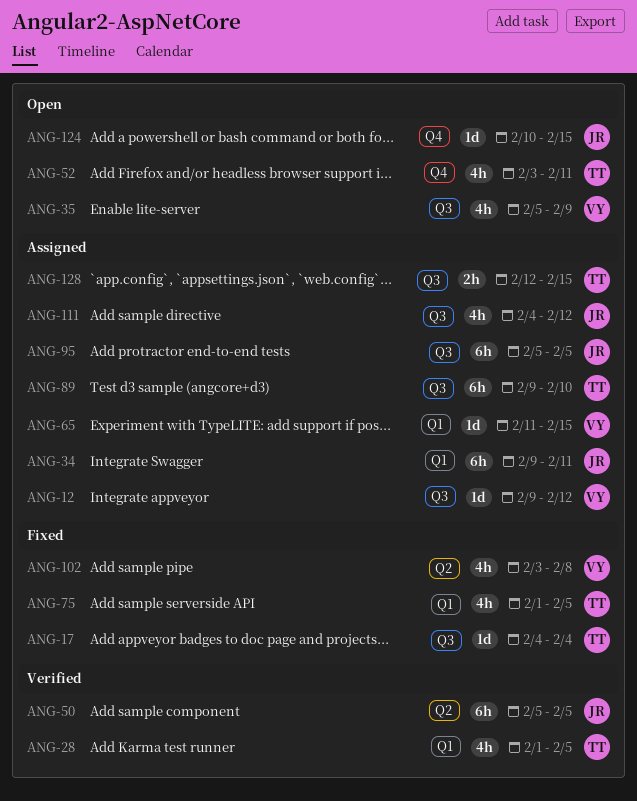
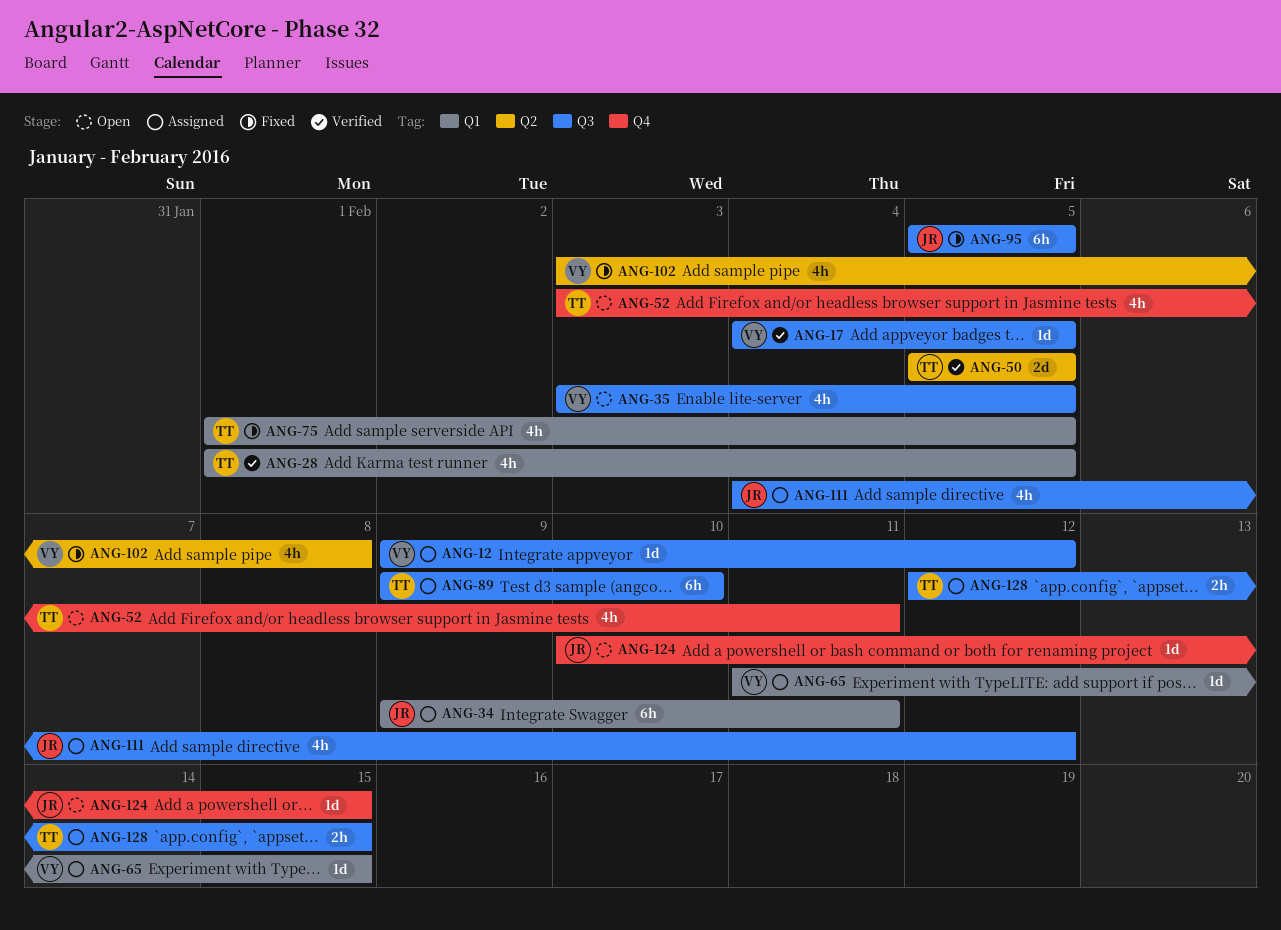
ANG-17, status: Fixed -> Verified
ANG-17, owner: TT -> VY
ANG-17, due: Feb 4 -> Feb 5
ANG-35, start: Feb 5 -> Feb 3
ANG-35, due: Feb 9 -> Feb 5
ANG-50, owner: JR -> TT
ANG-50, estimate: 6h -> 2d
ANG-95, status: Assigned -> Fixed

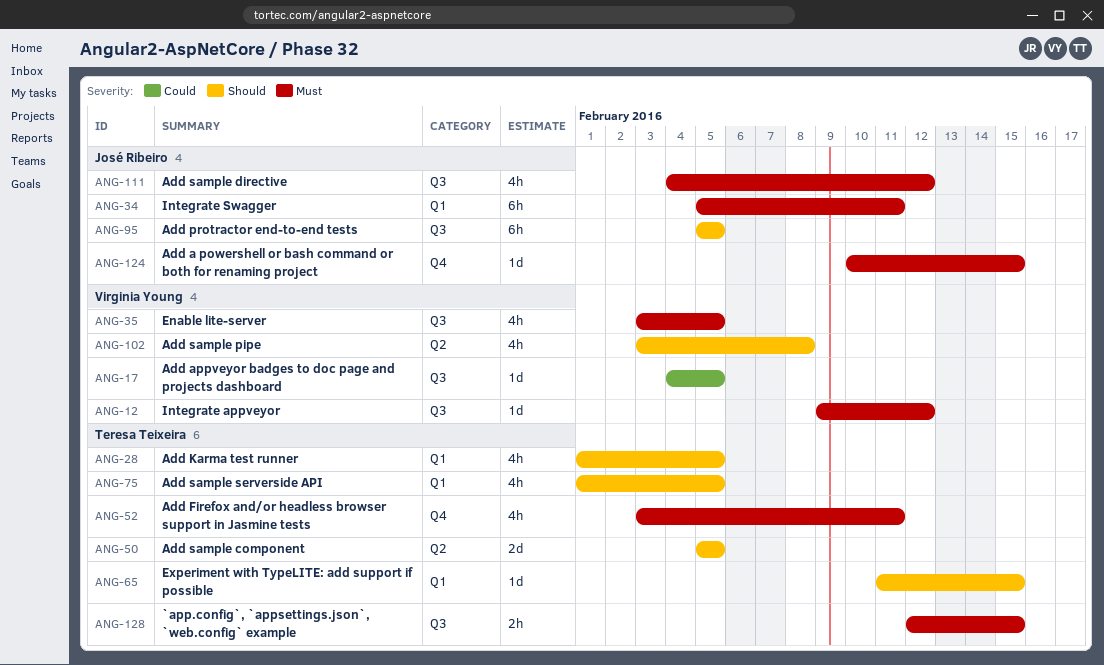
ANG-34, start: Feb 9 -> Feb 5
ANG-65, owner: Virginia Young -> Teresa Teixeira
ANG-89: present -> none

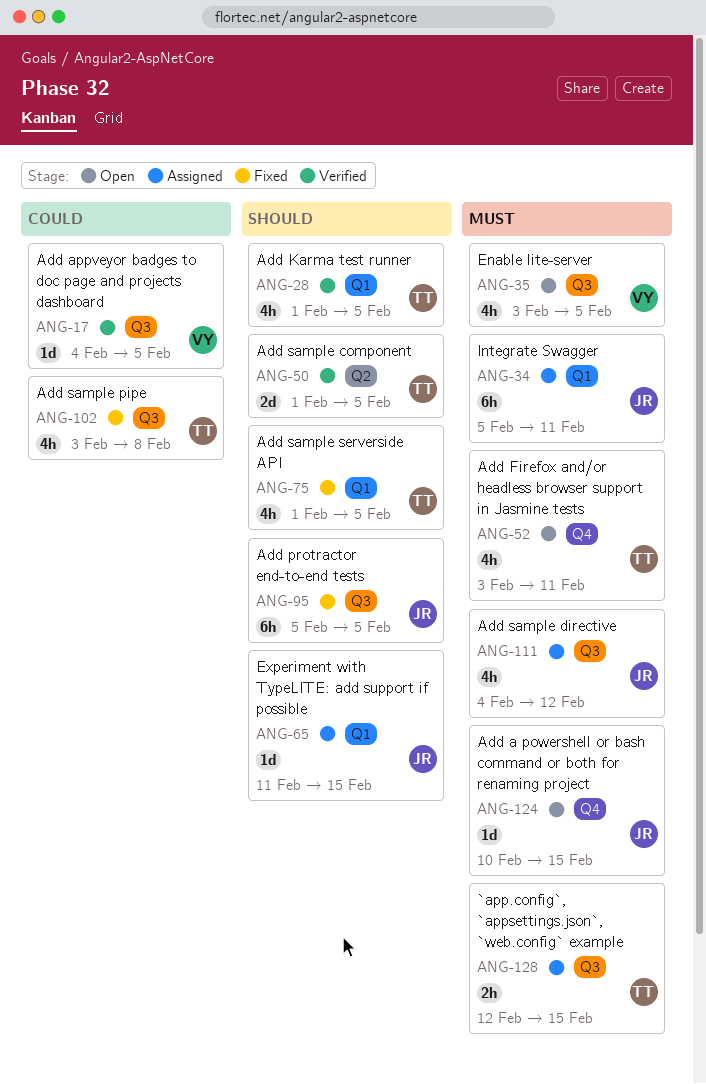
ANG-12: present -> none
ANG-50, start: Feb 5 -> Feb 1
ANG-65, owner: Teresa Teixeira -> José Ribeiro
ANG-102, owner: Virginia Young -> Teresa Teixeira
ANG-102, priority: Should -> Could
ANG-102, label: Q2 -> Q3

